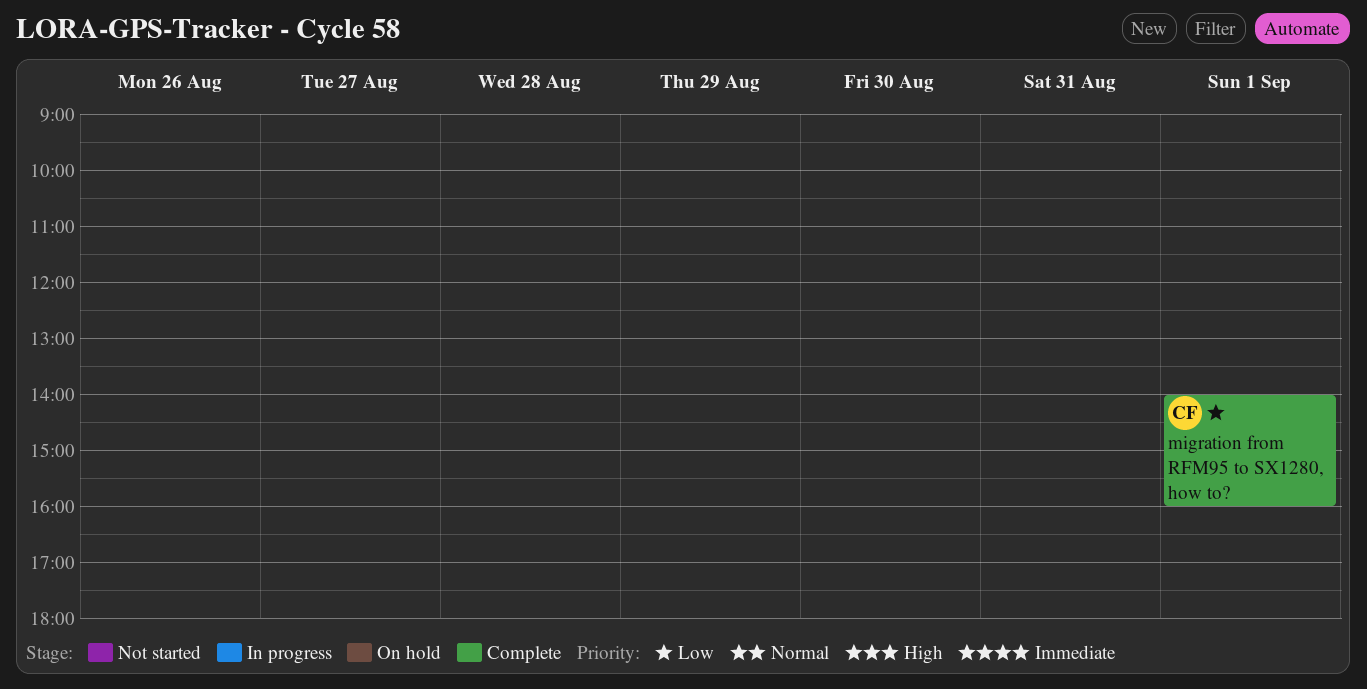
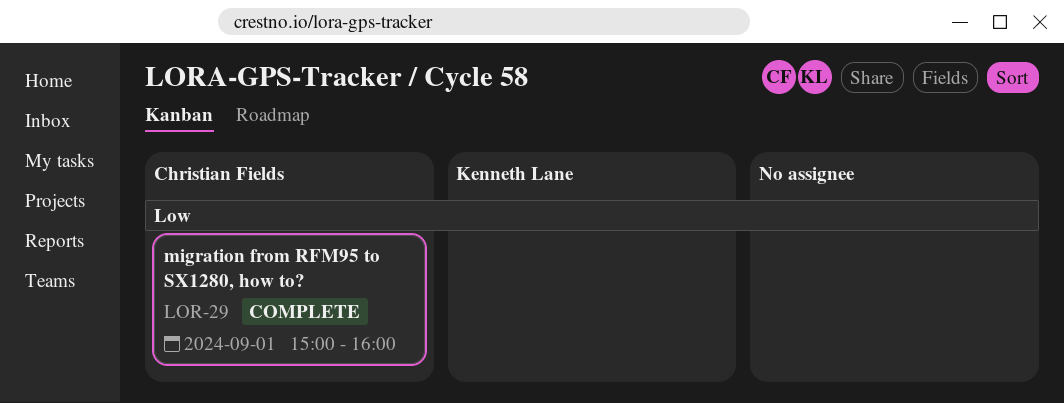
migration from RFM95 to SX1280, how to?, begins: 14:00 -> 15:00

